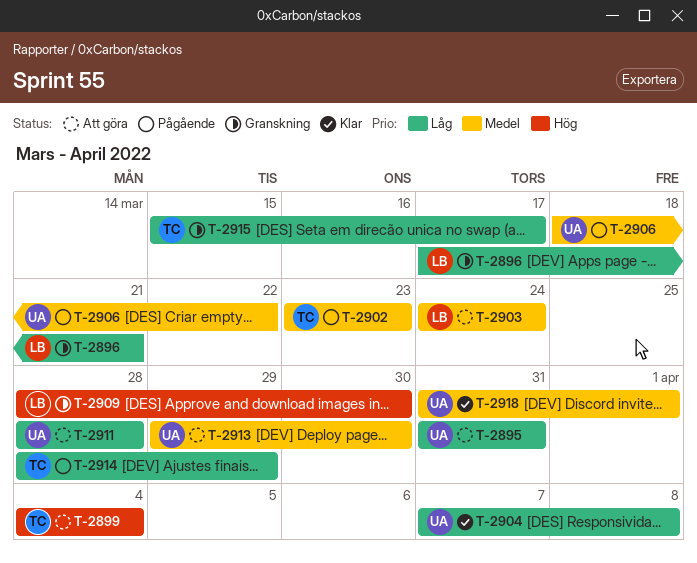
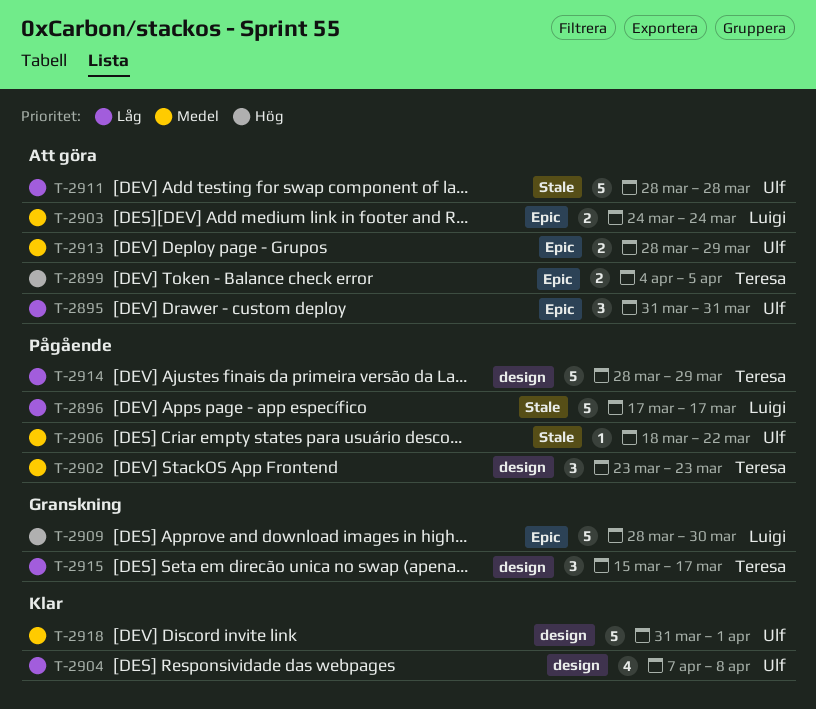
T-2896, status: Granskning -> Pågående
T-2896, due: Mar 21 -> Mar 17
T-2899, due: Apr 4 -> Apr 5
T-2913, start: Mar 29 -> Mar 28
T-2913, due: Mar 30 -> Mar 29

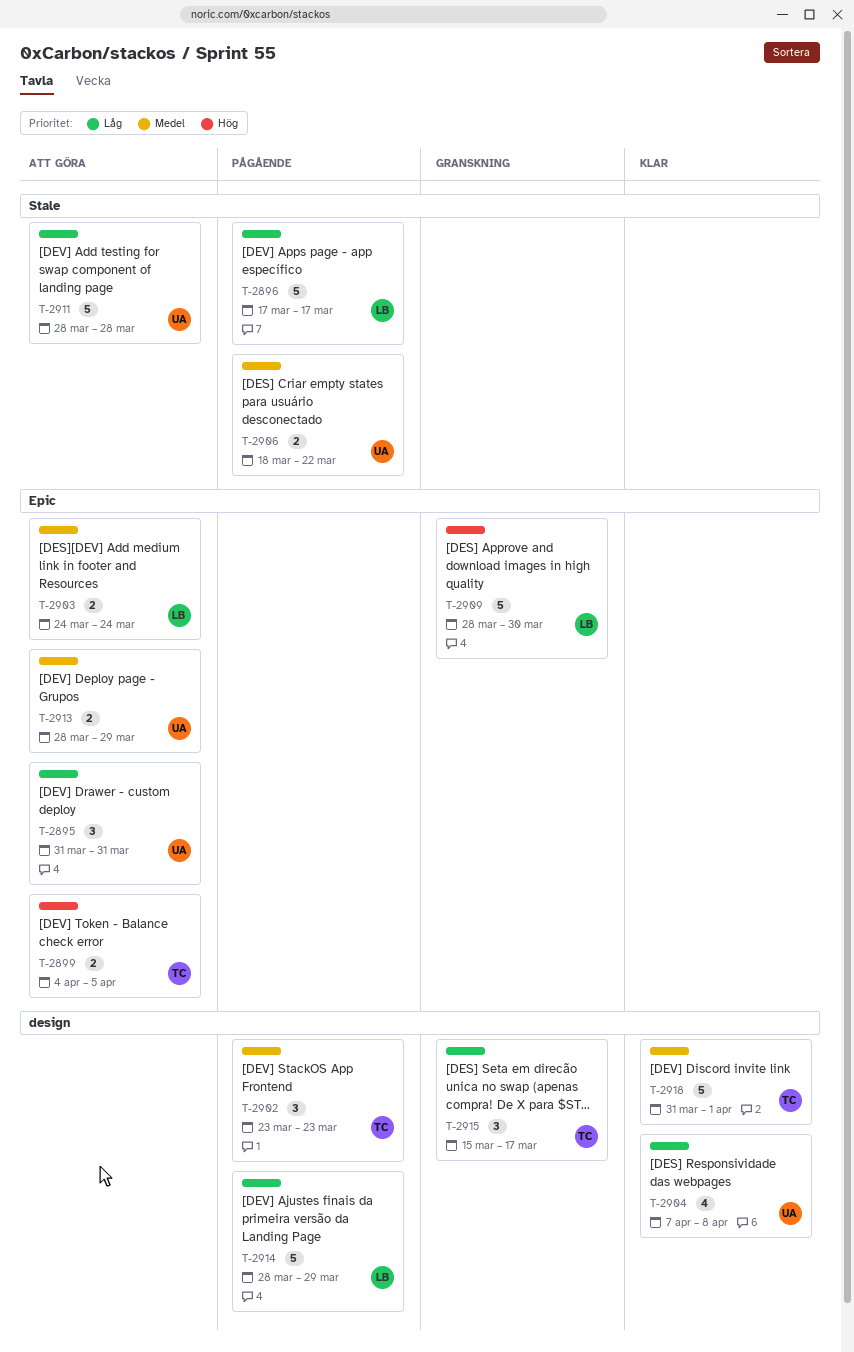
T-2906, estimate: 1 -> 2
T-2914, owner: Teresa -> Luigi
T-2918, owner: Ulf -> Teresa

